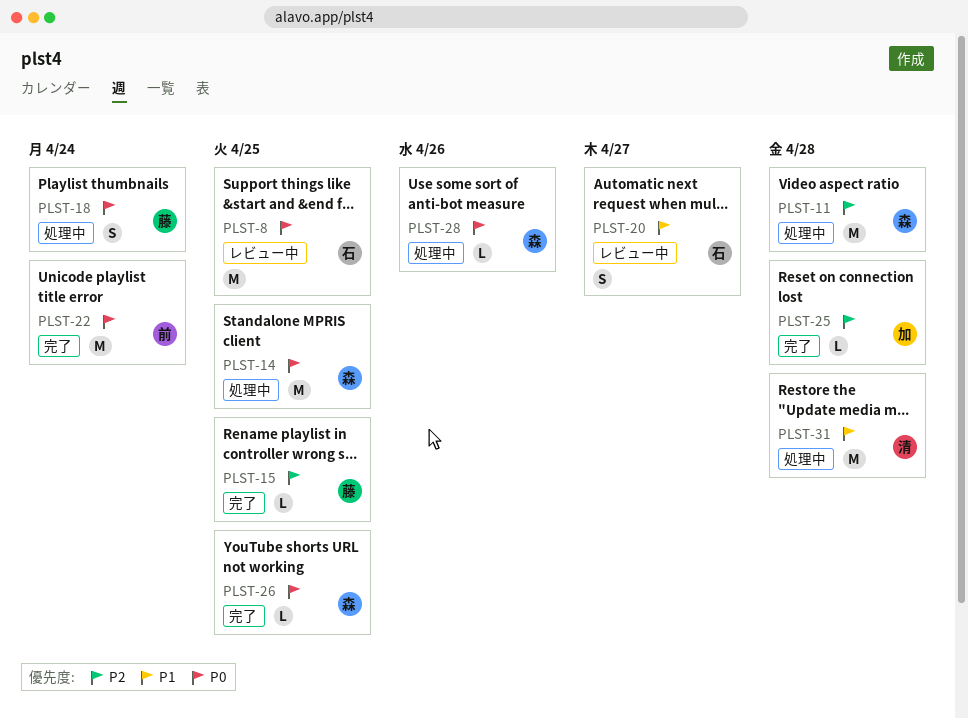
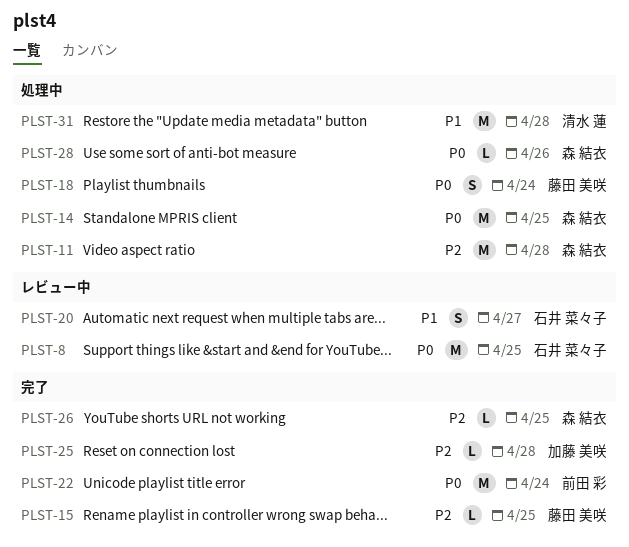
PLST-26, priority: P0 -> P2

